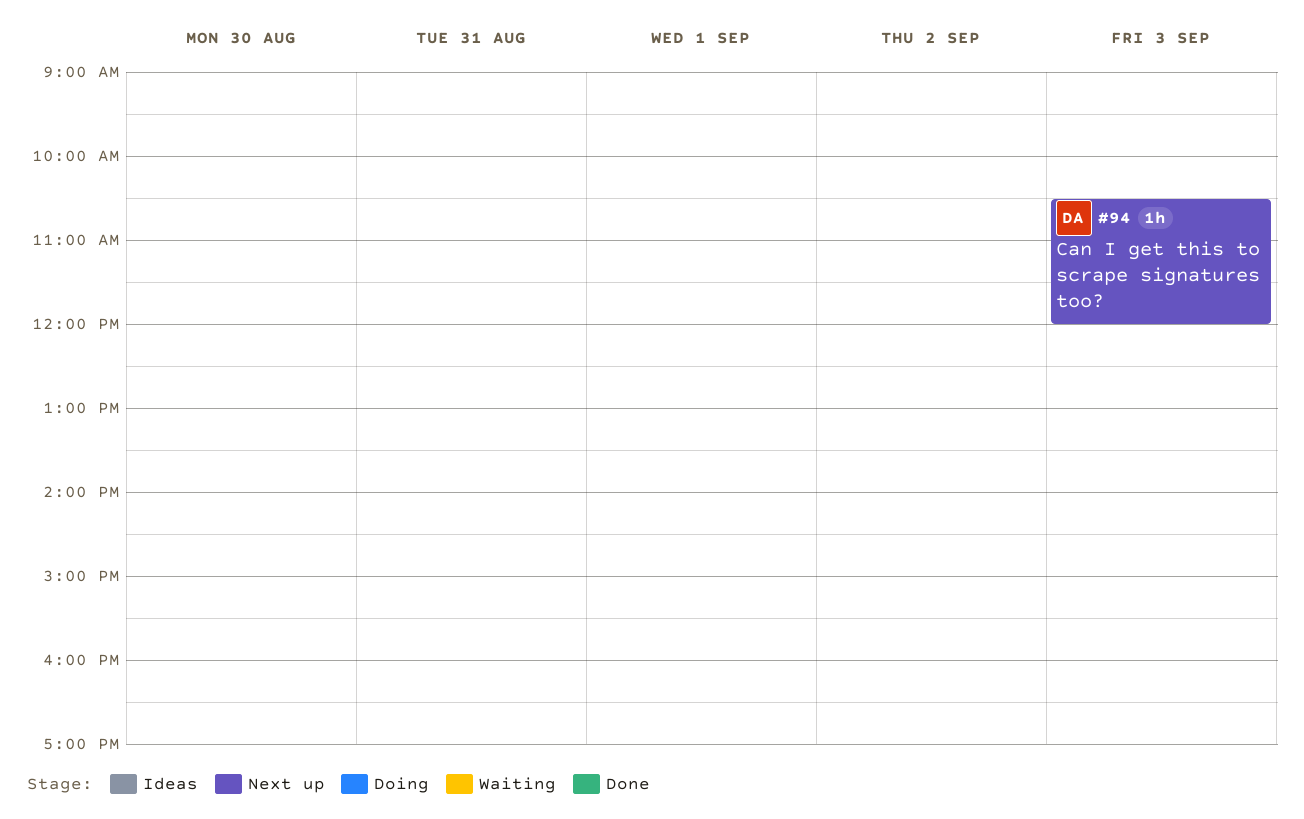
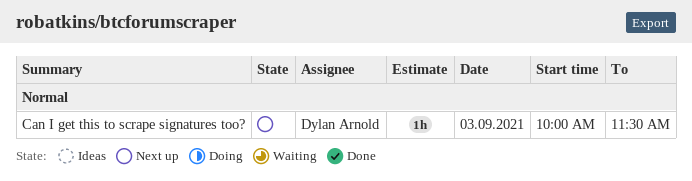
Can I get this to scrape signatures too?, begins: 10:30 -> 10:00
Can I get this to scrape signatures too?, ends: 12:00 -> 11:30

